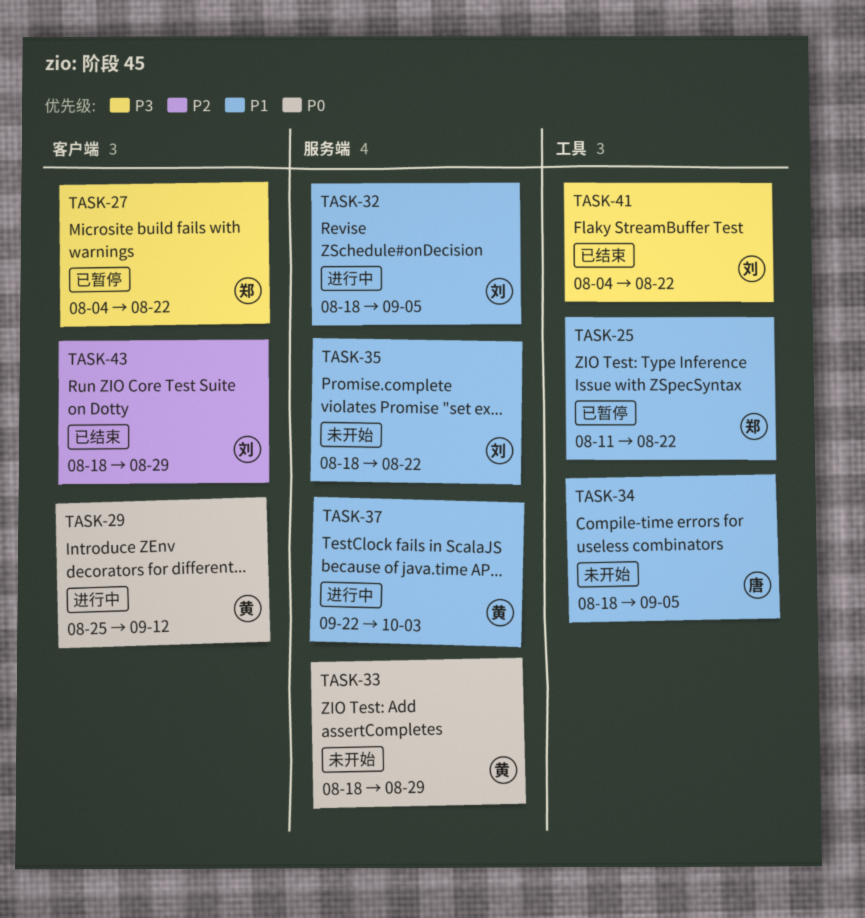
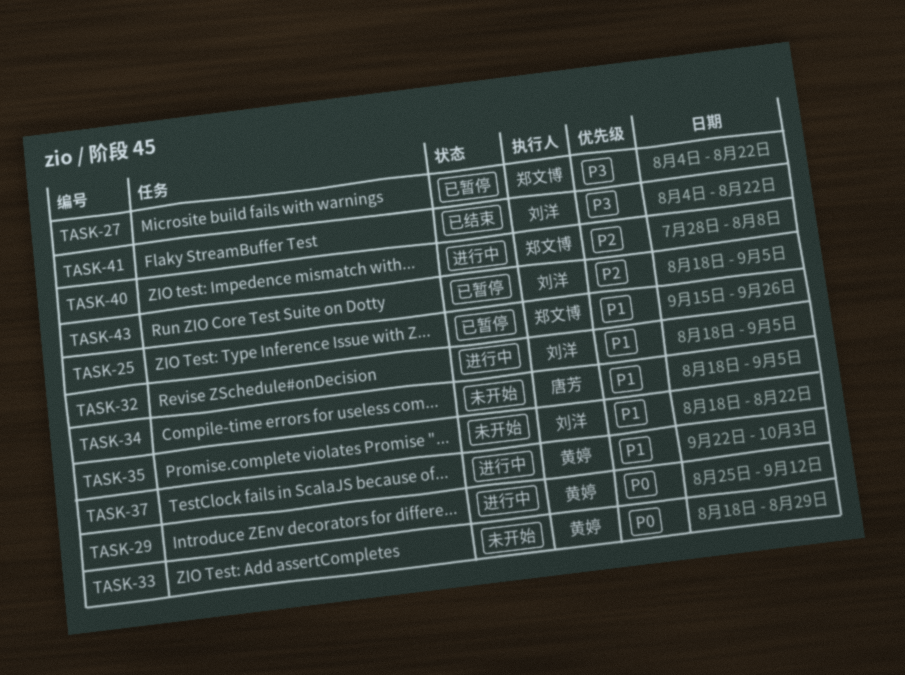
TASK-25, start: Aug 11 -> Sep 15
TASK-25, due: Aug 22 -> Sep 26
TASK-40: none -> present
TASK-43, status: 已结束 -> 已暂停
TASK-43, due: Aug 29 -> Sep 5

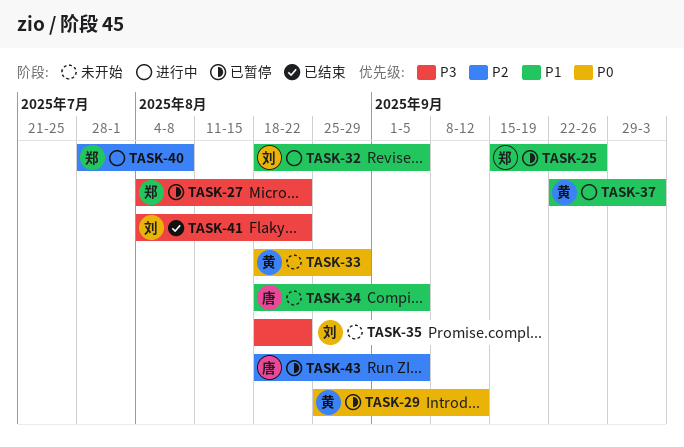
TASK-29, status: 进行中 -> 已暂停
TASK-35, priority: P1 -> P3
TASK-43, owner: 刘洋 -> 唐芳

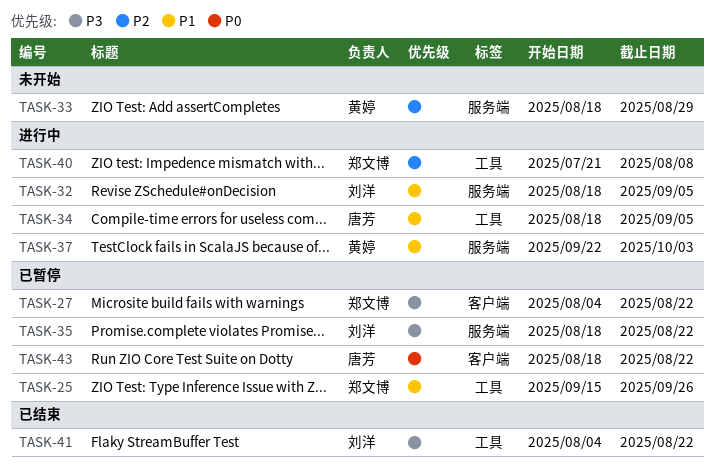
TASK-29: present -> none
TASK-33, priority: P0 -> P2
TASK-34, status: 未开始 -> 进行中
TASK-35, status: 未开始 -> 已暂停
TASK-40, start: Jul 28 -> Jul 21
TASK-43, priority: P2 -> P0
TASK-43, due: Sep 5 -> Aug 22

